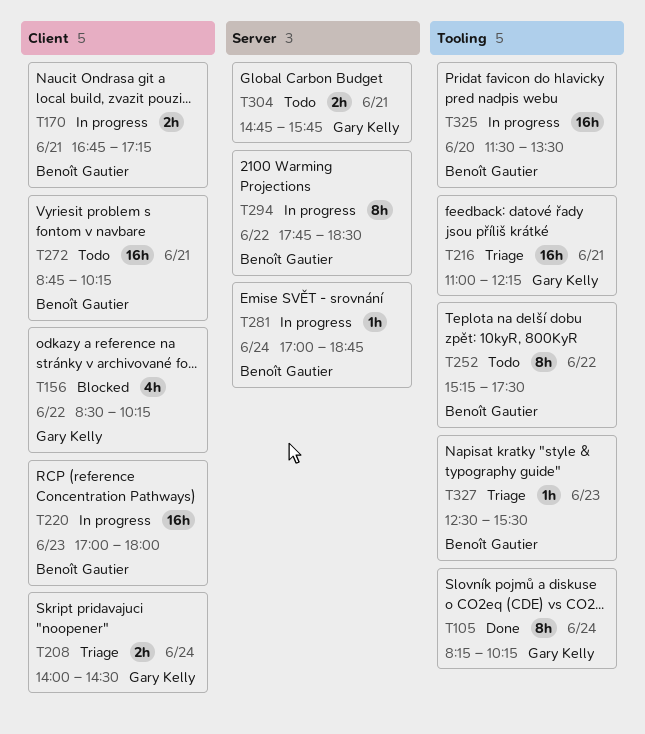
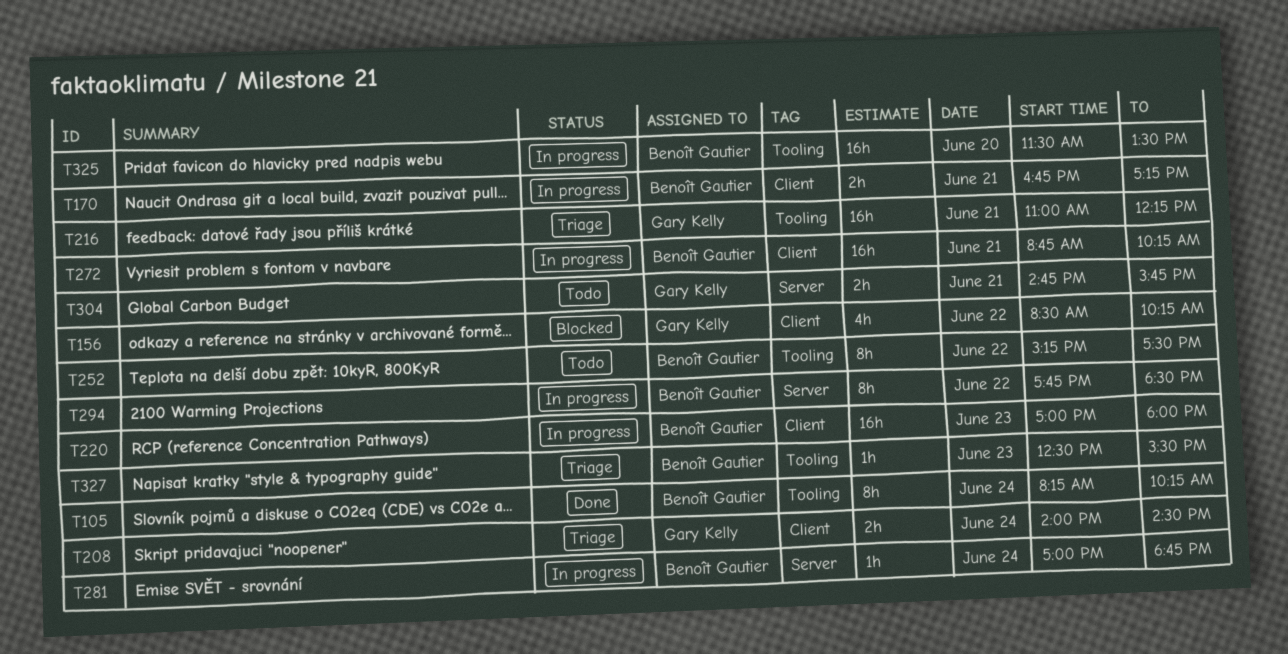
T105, owner: Gary Kelly -> Benoît Gautier
T272, status: Todo -> In progress

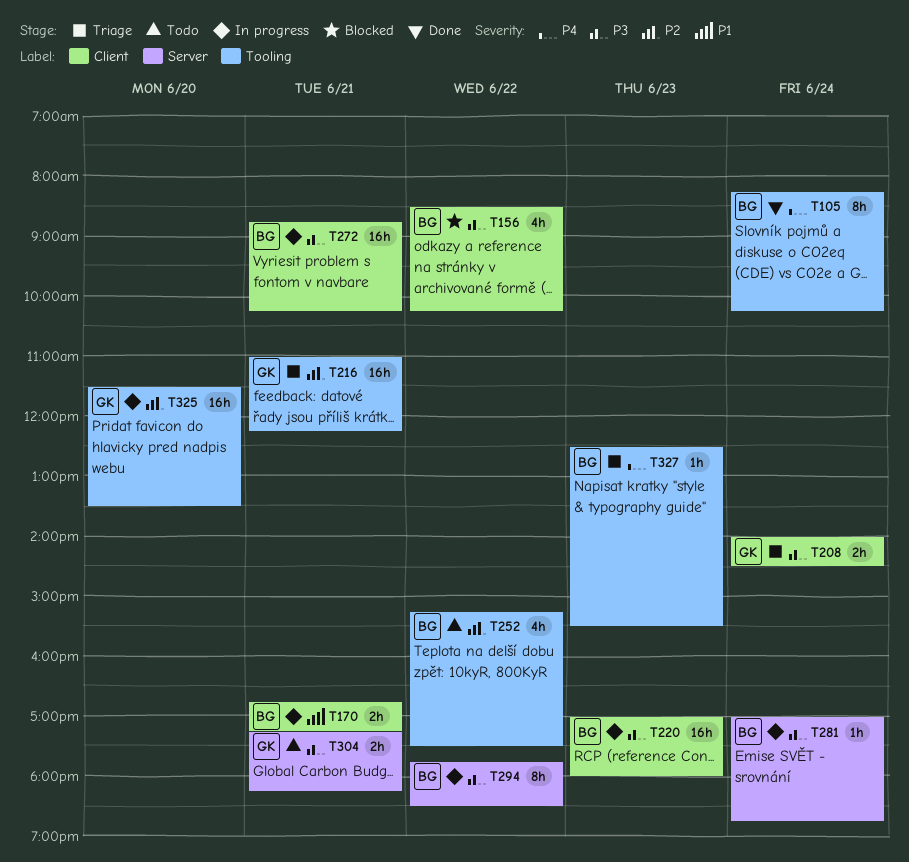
T156, owner: Gary Kelly -> Benoît Gautier
T252, estimate: 8h -> 4h
T304, begins: 14:45 -> 17:15
T304, ends: 15:45 -> 18:15
T325, owner: Benoît Gautier -> Gary Kelly

